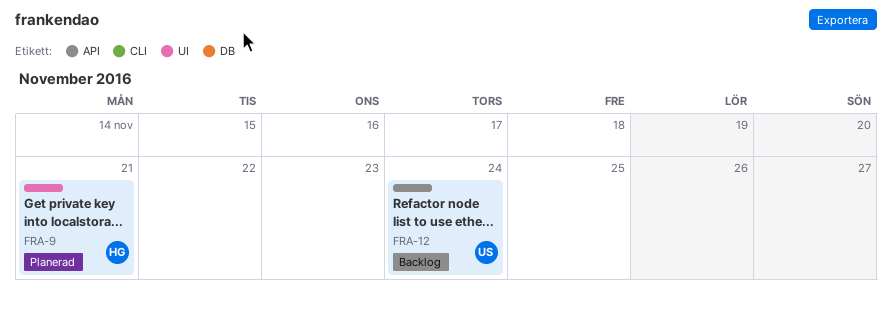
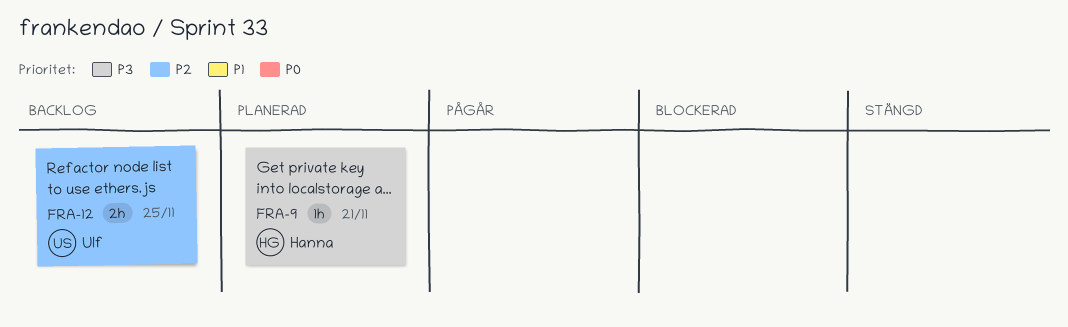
FRA-12, due: Nov 24 -> Nov 25

